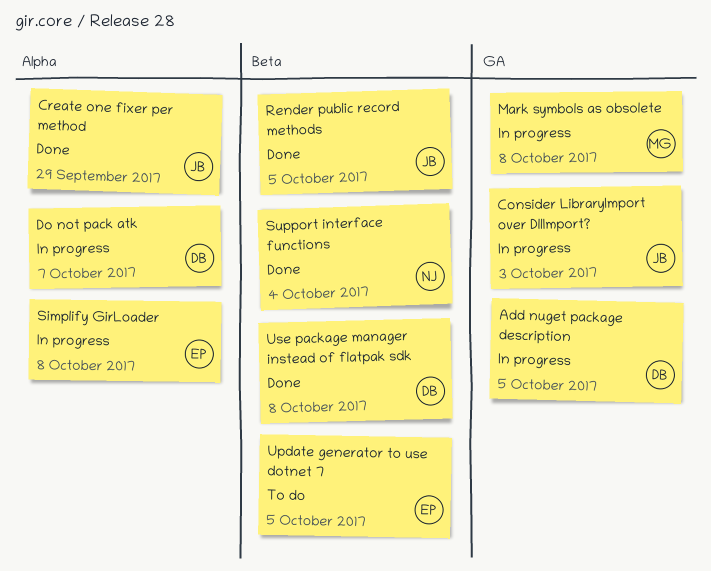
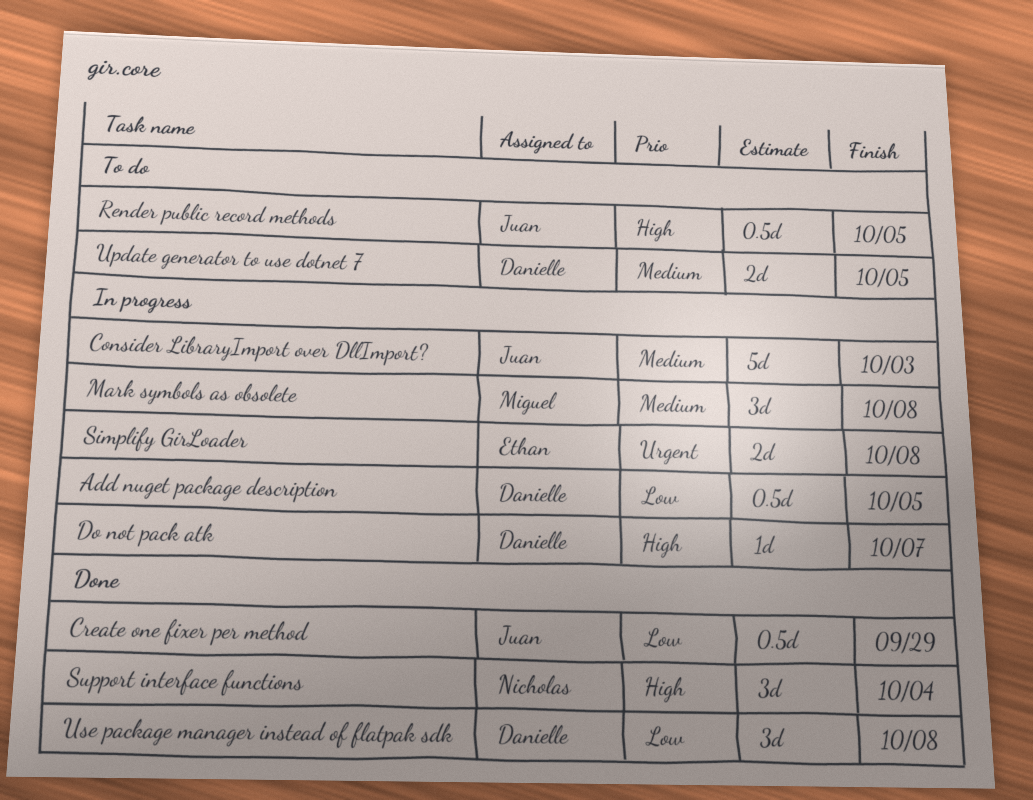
Render public record methods, status: Done -> To do
Update generator to use dotnet 7, owner: Ethan -> Danielle

